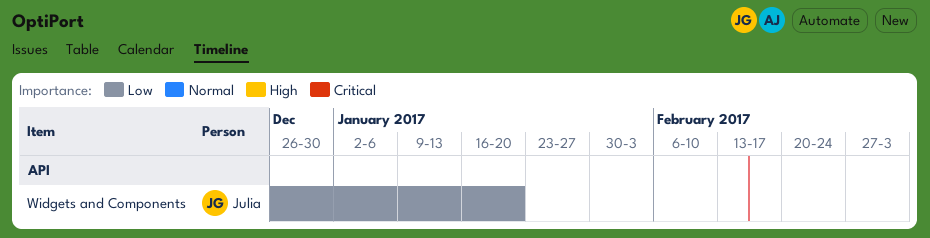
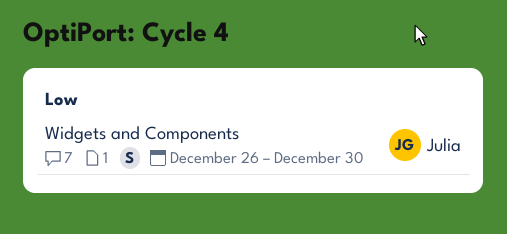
Widgets and Components, due: Jan 20 -> Dec 30

